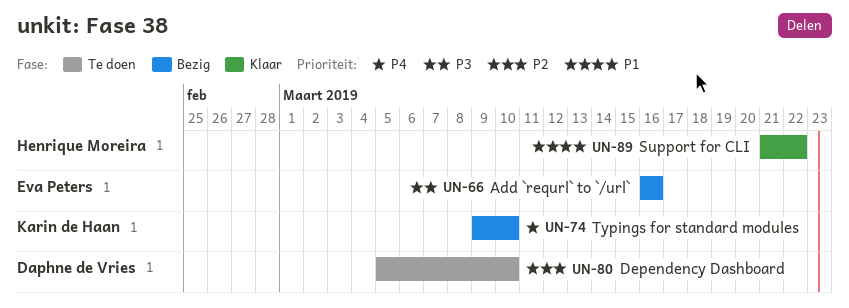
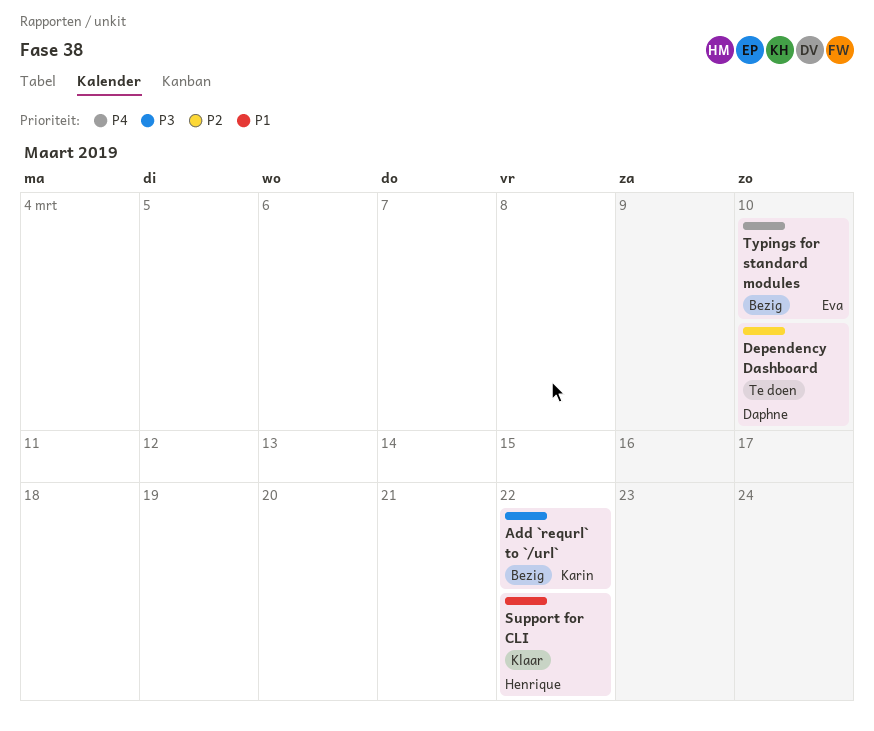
Add `requrl` to `/url`, owner: Eva Peters -> Karin de Haan
Add `requrl` to `/url`, due: Mar 16 -> Mar 22
Typings for standard modules, owner: Karin de Haan -> Eva Peters

